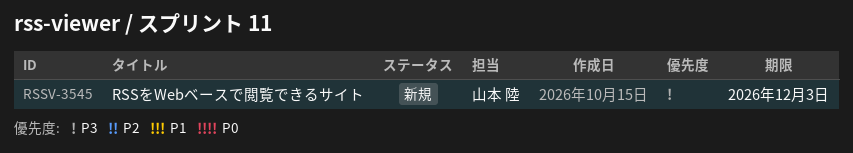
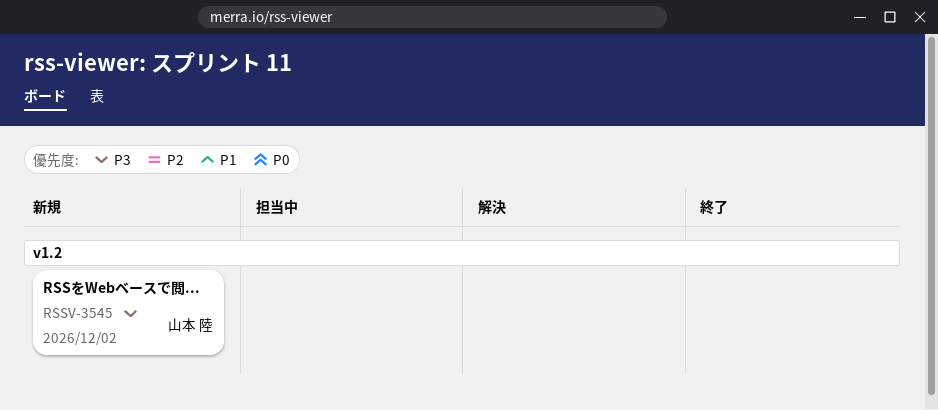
RSSV-3545, due: Dec 3 -> Dec 2

